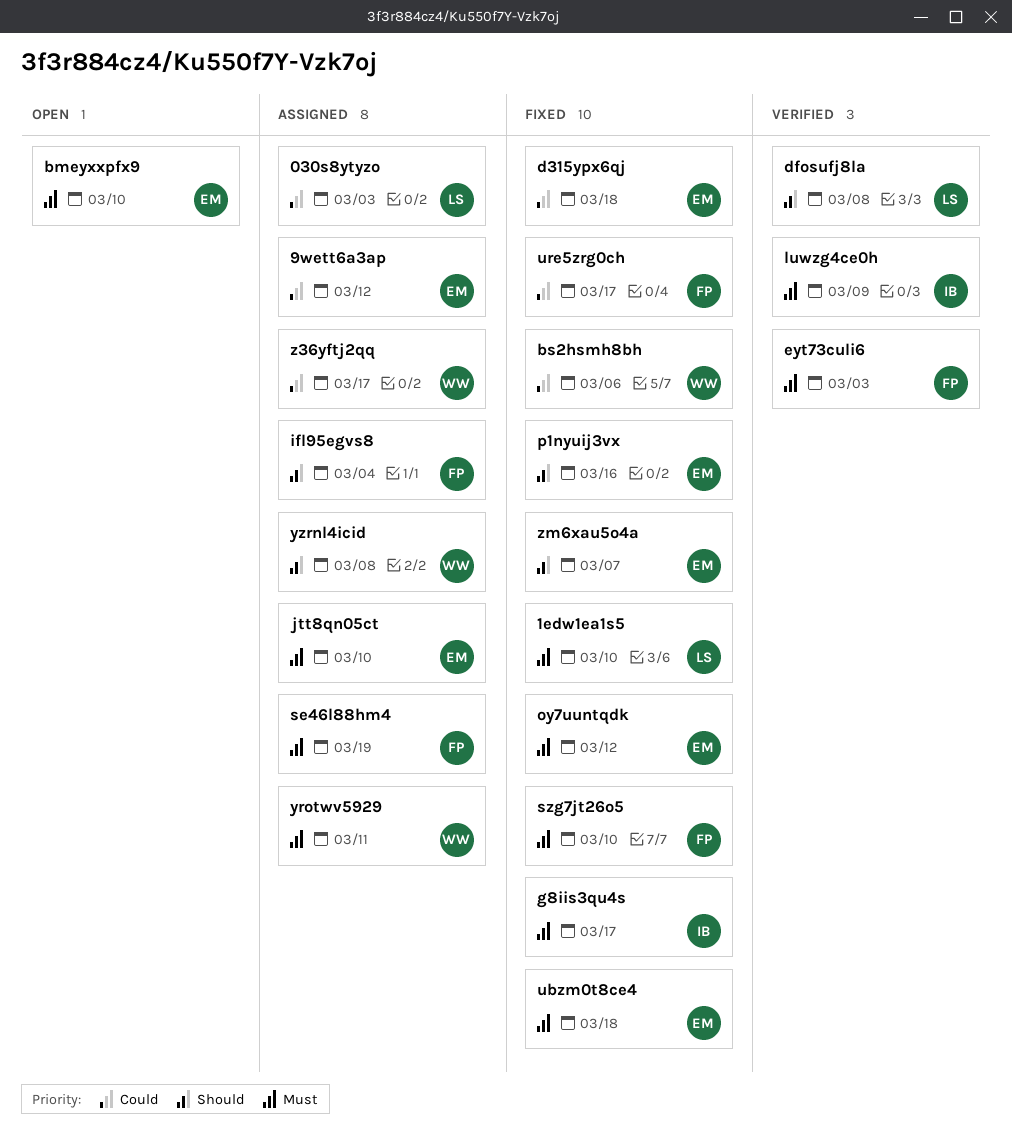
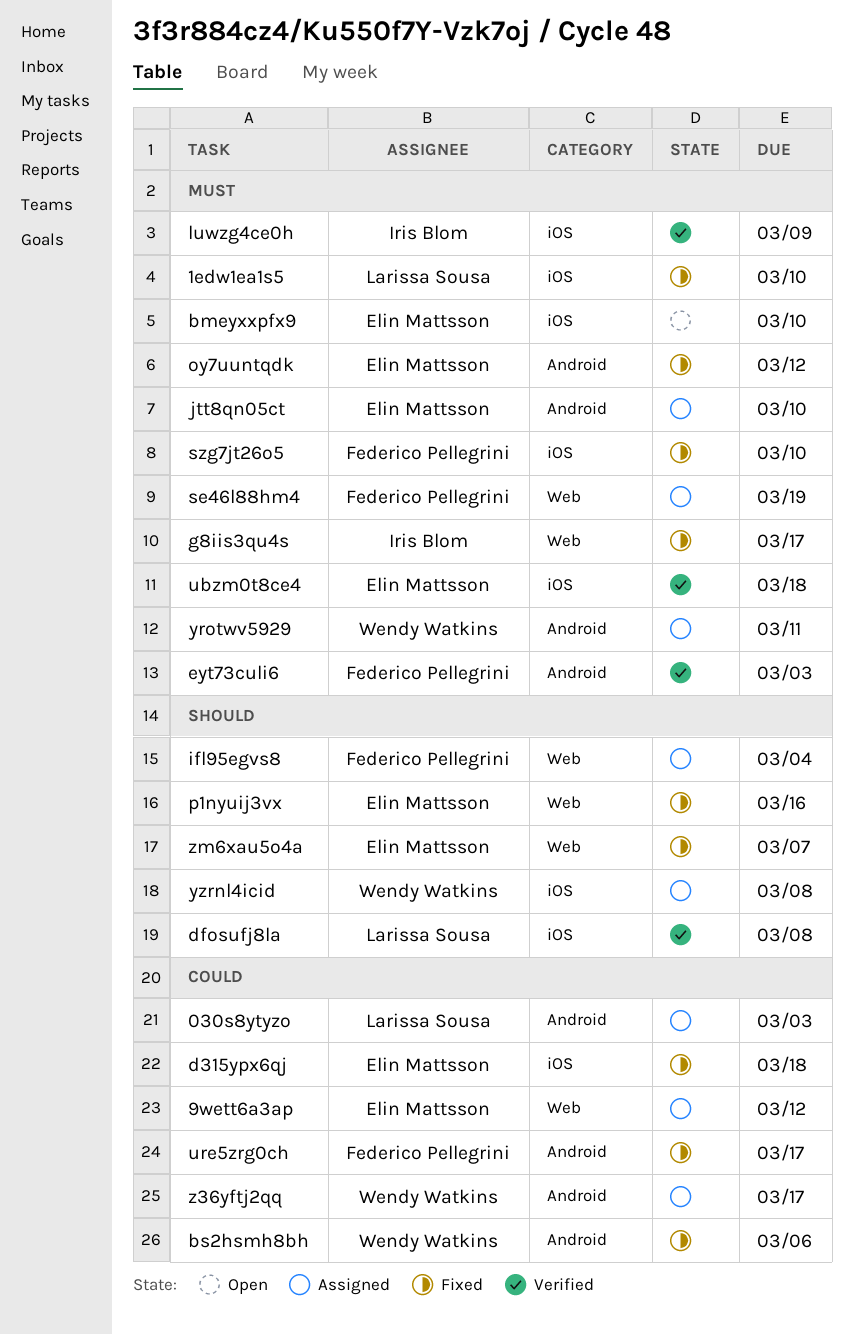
ubzm0t8ce4, status: Fixed -> Verified

